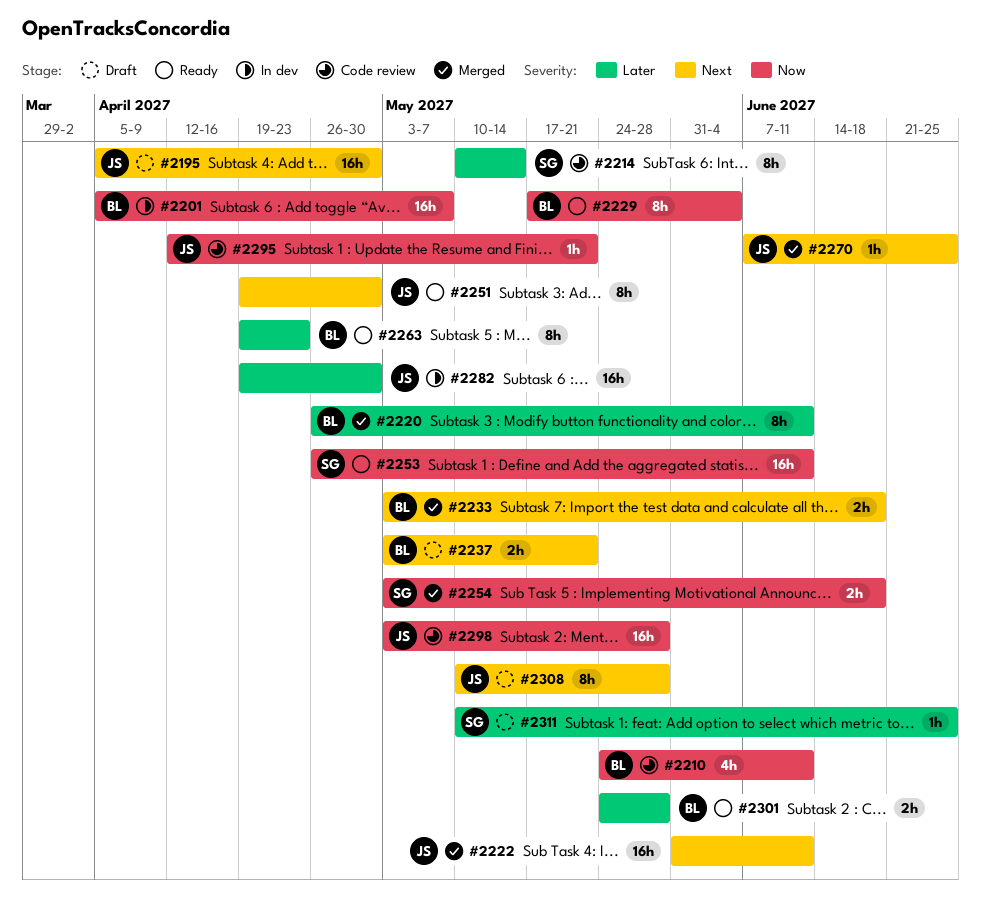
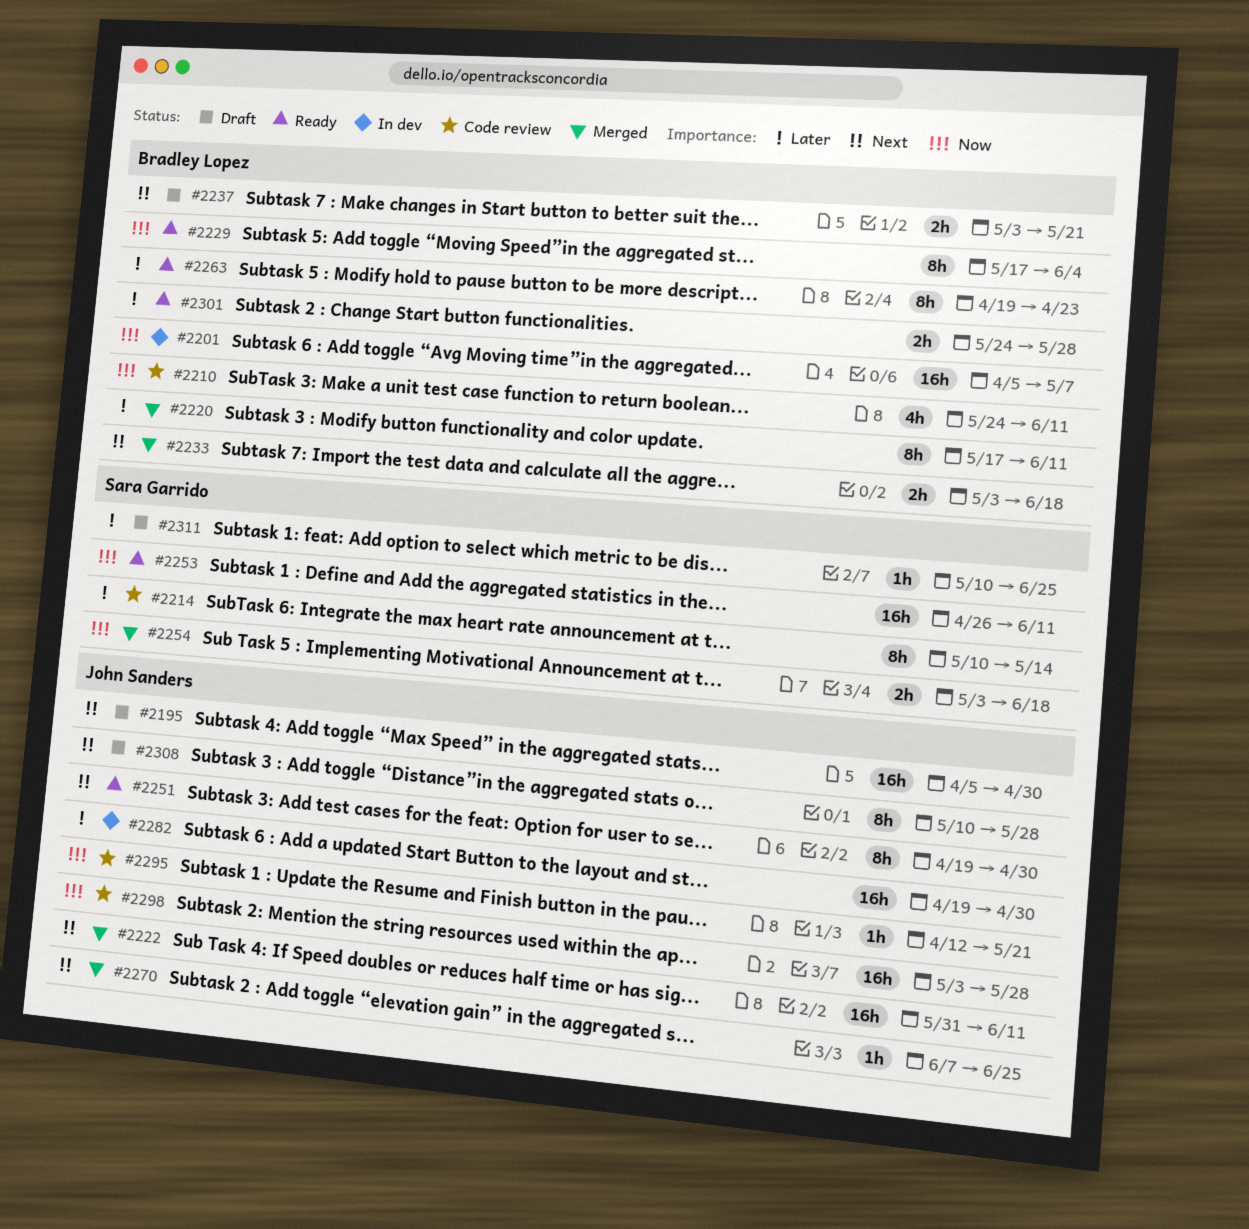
#2220, start: Apr 26 -> May 17

